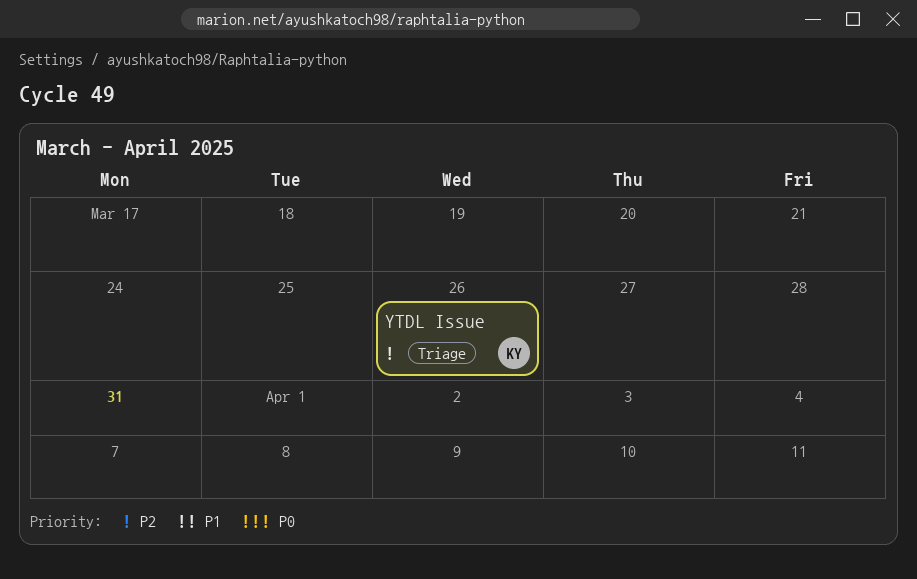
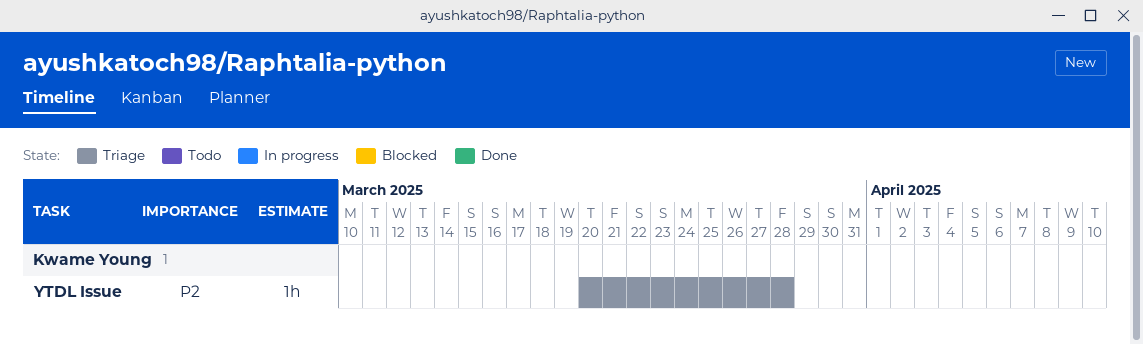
YTDL Issue, due: Mar 26 -> Mar 28

